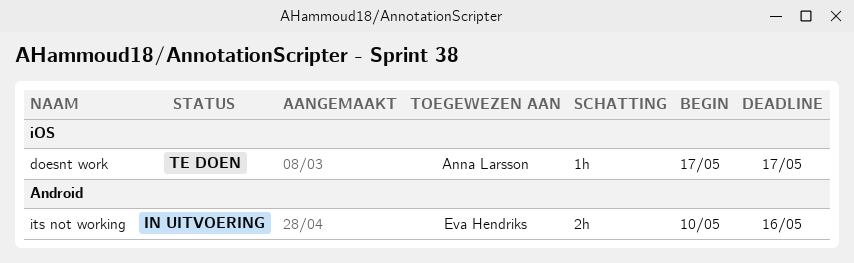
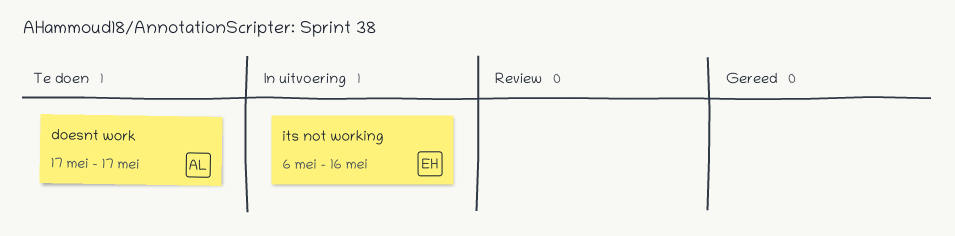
its not working, start: May 10 -> May 6

